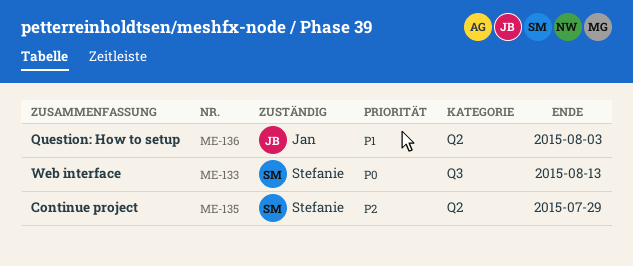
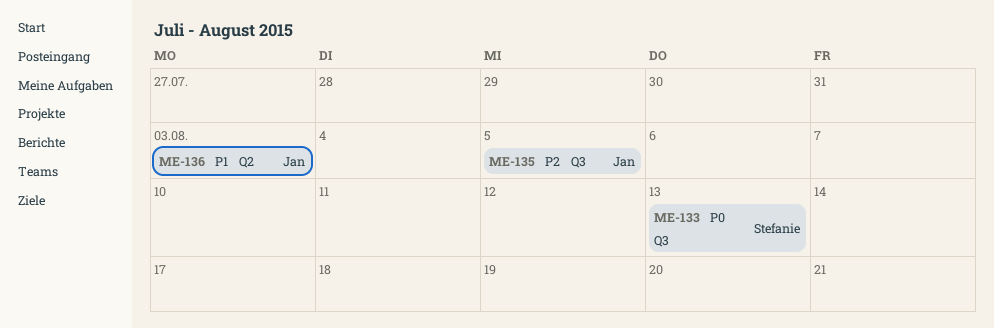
ME-135, owner: Stefanie -> Jan
ME-135, label: Q2 -> Q3
ME-135, due: Jul 29 -> Aug 5

